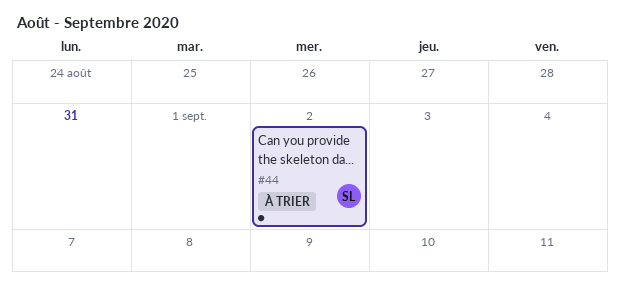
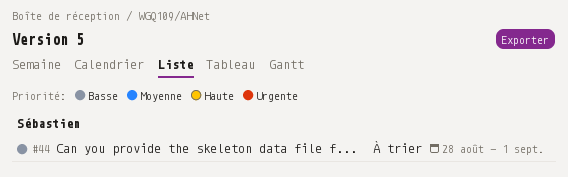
#44, due: Sep 2 -> Sep 1

